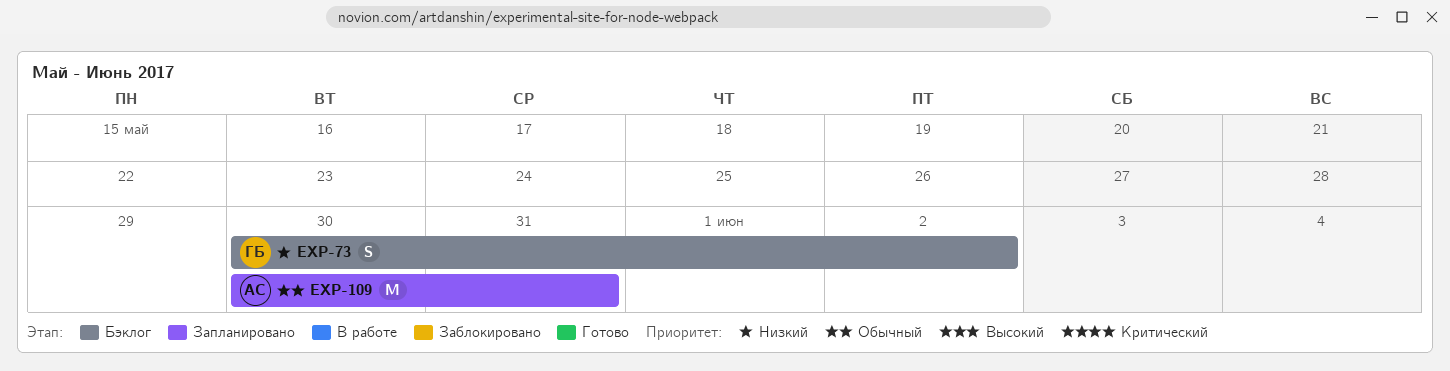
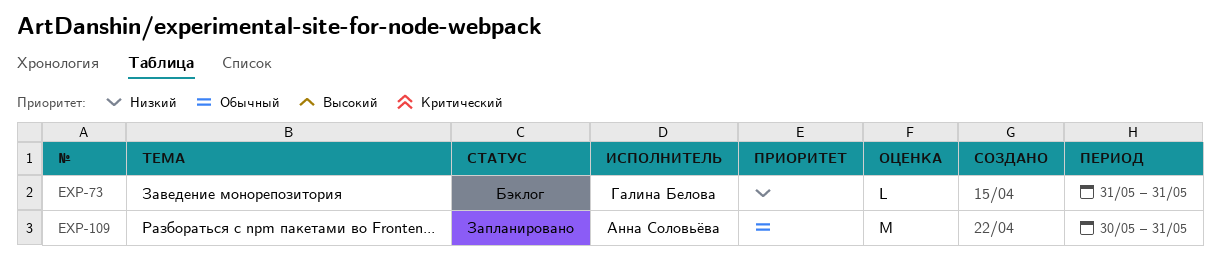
EXP-73, estimate: S -> L
EXP-73, start: May 30 -> May 31
EXP-73, due: Jun 2 -> May 31

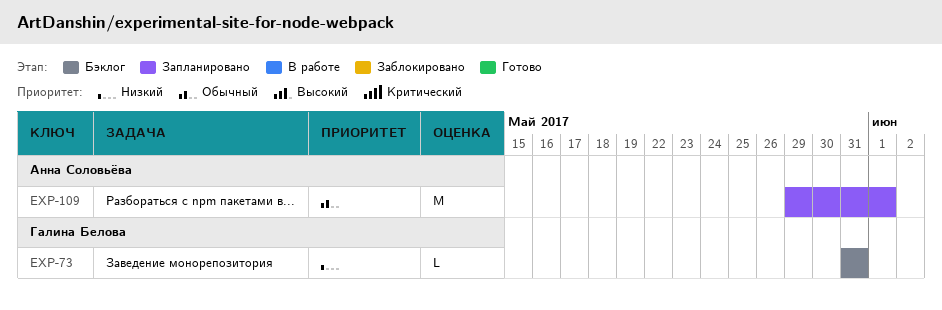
EXP-109, start: May 30 -> May 29
EXP-109, due: May 31 -> Jun 1

